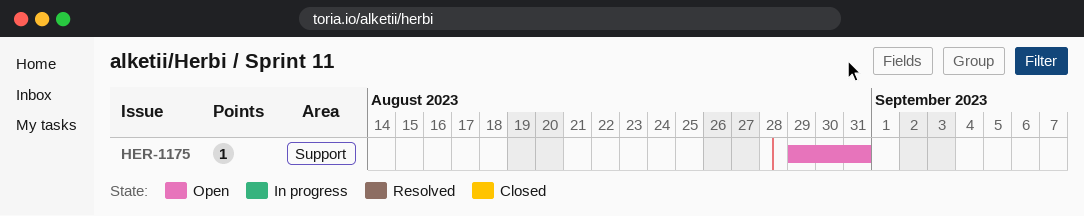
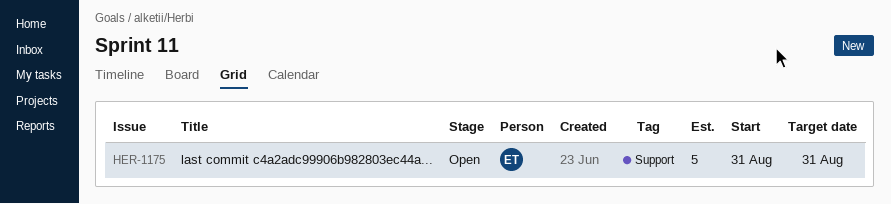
HER-1175, estimate: 1 -> 5
HER-1175, start: Aug 29 -> Aug 31

